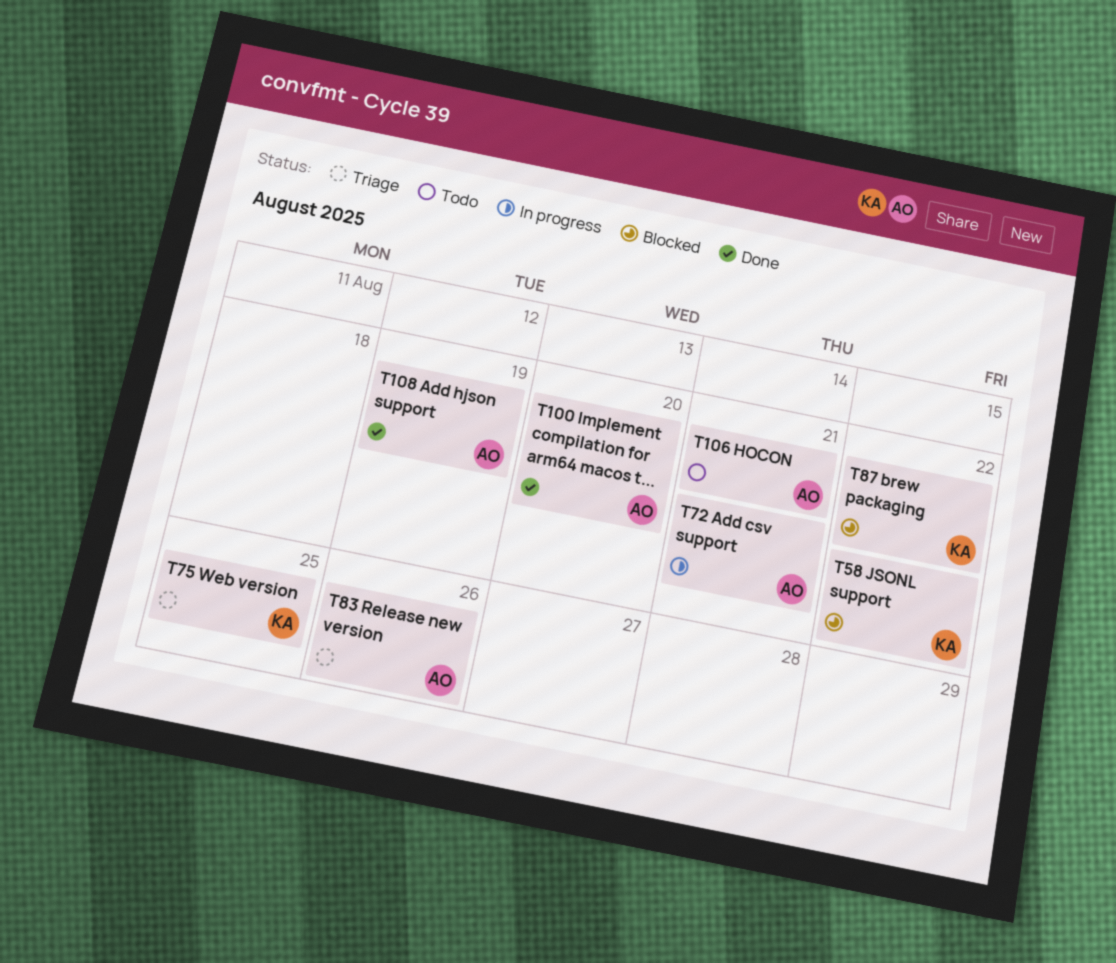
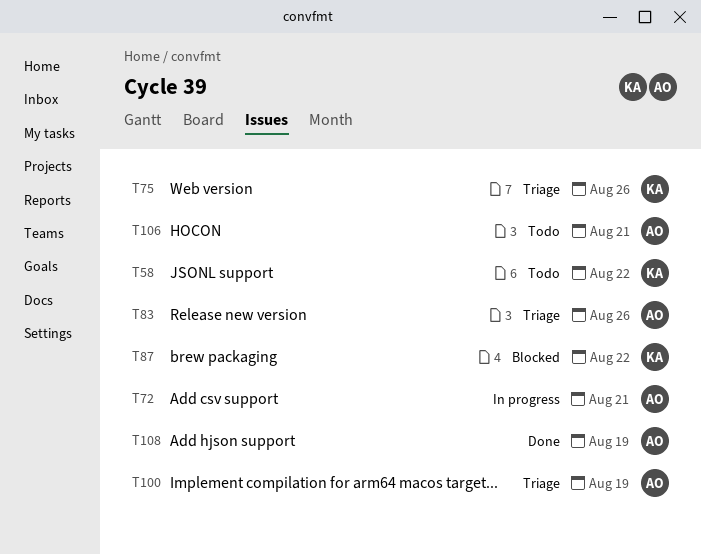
T58, status: Blocked -> Todo
T75, due: Aug 25 -> Aug 26
T100, status: Done -> Triage
T100, due: Aug 20 -> Aug 19

